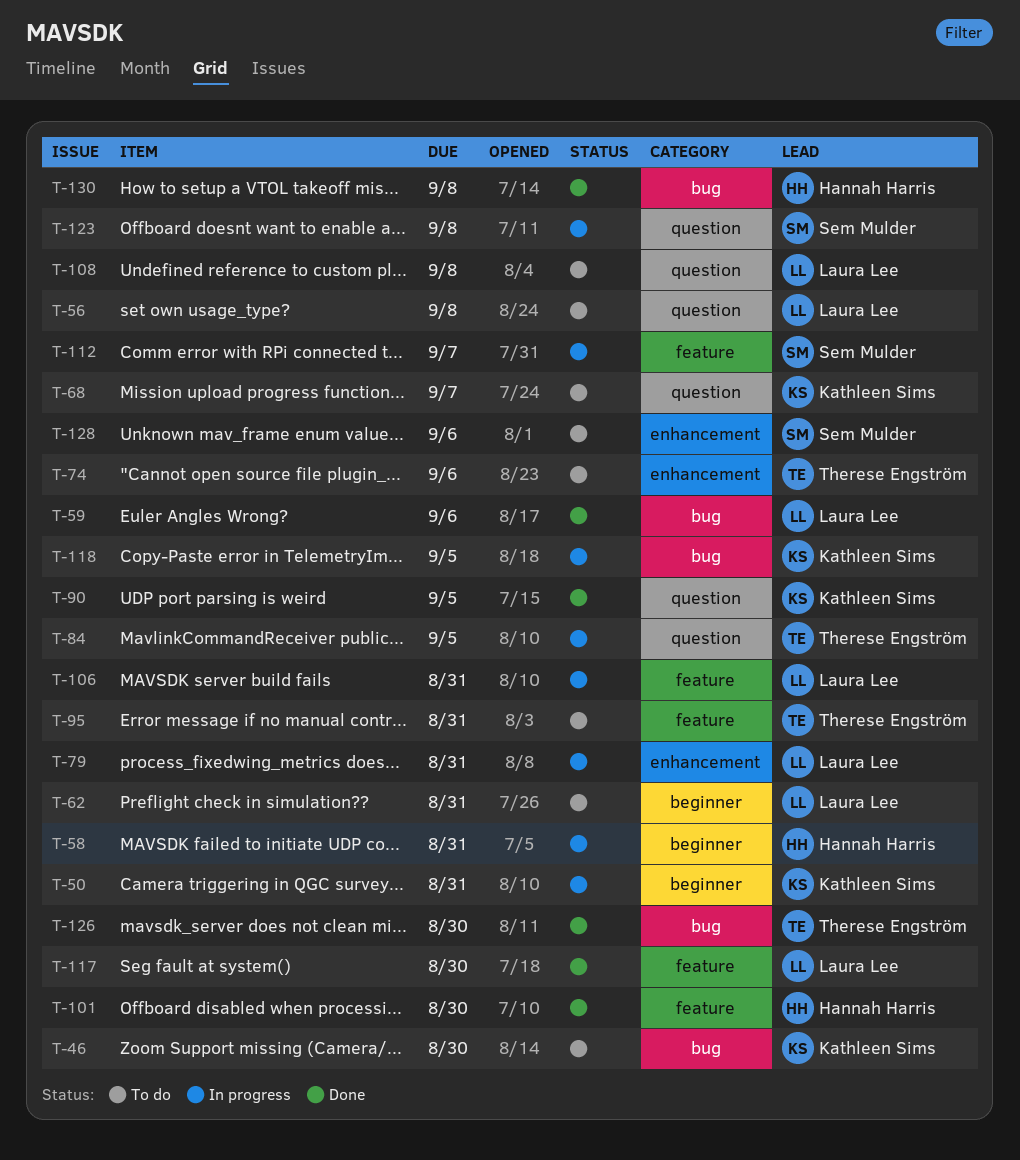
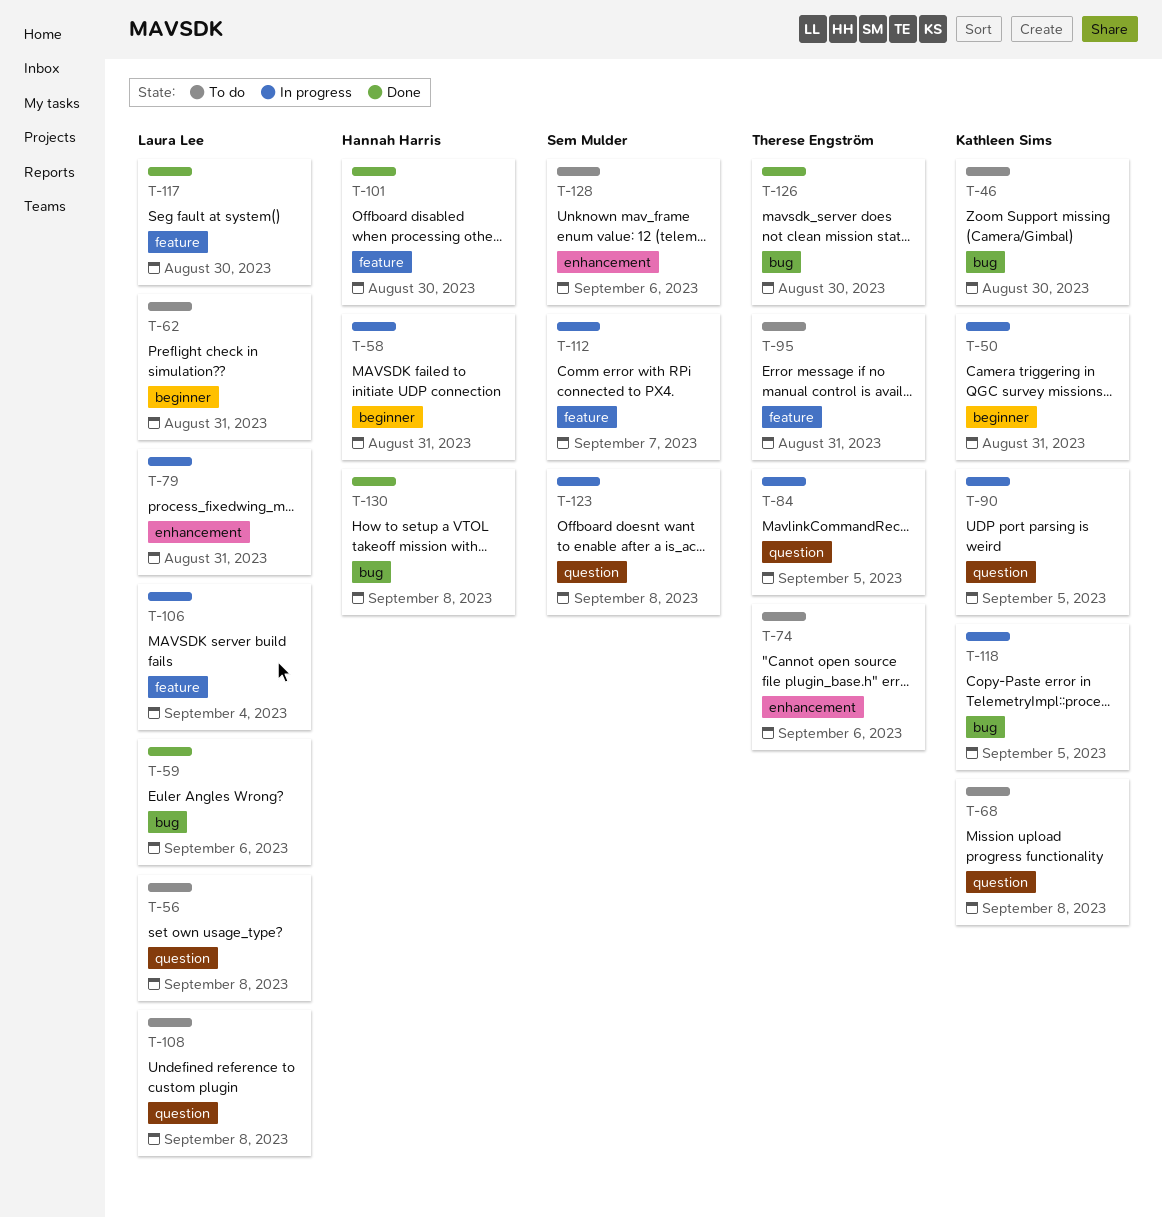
T-68, due: Sep 7 -> Sep 8
T-90, status: Done -> In progress
T-106, due: Aug 31 -> Sep 4

